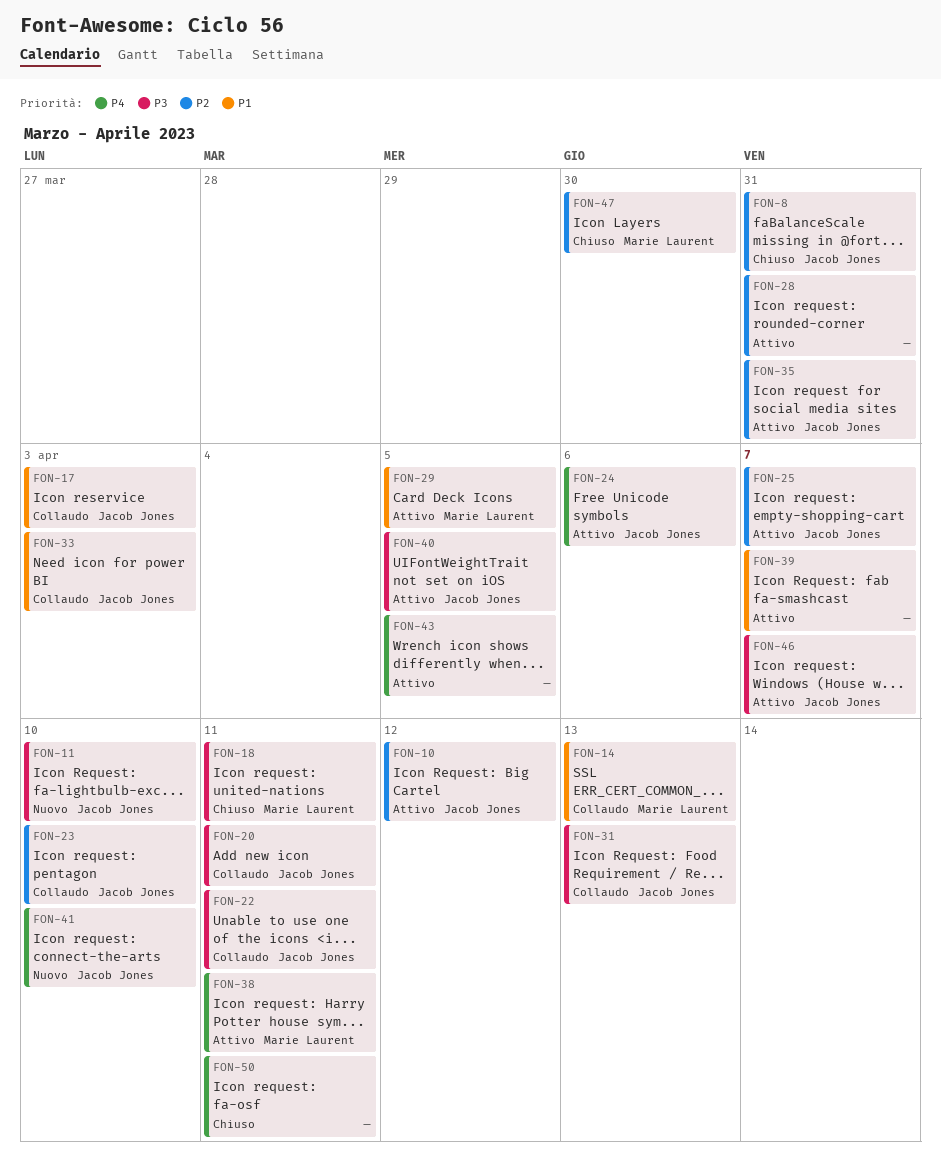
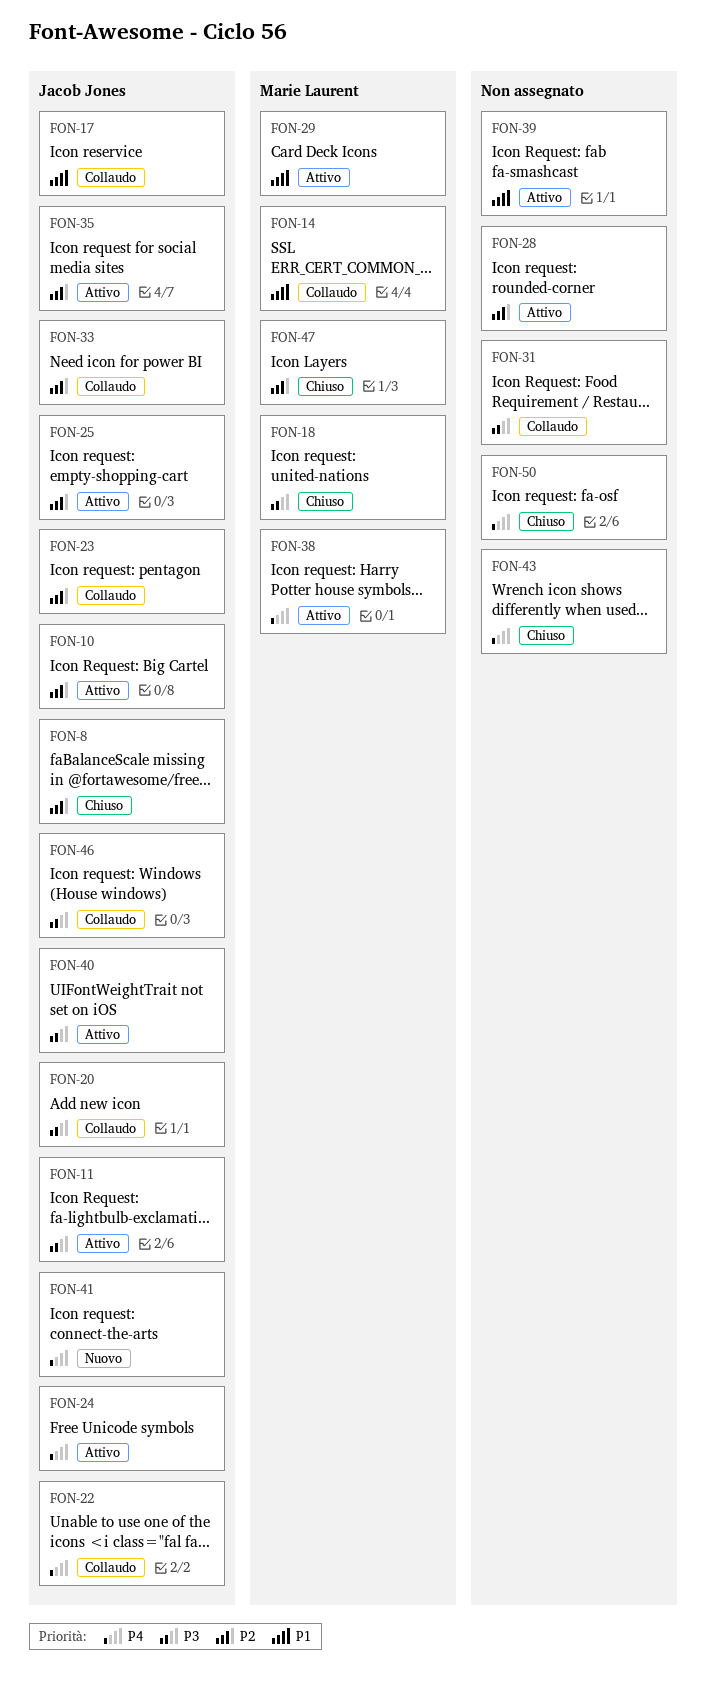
FON-11, status: Nuovo -> Attivo
FON-22, priority: P3 -> P4
FON-31, owner: Jacob Jones -> none
FON-33, priority: P1 -> P2
FON-43, status: Attivo -> Chiuso
FON-46, status: Attivo -> Collaudo

